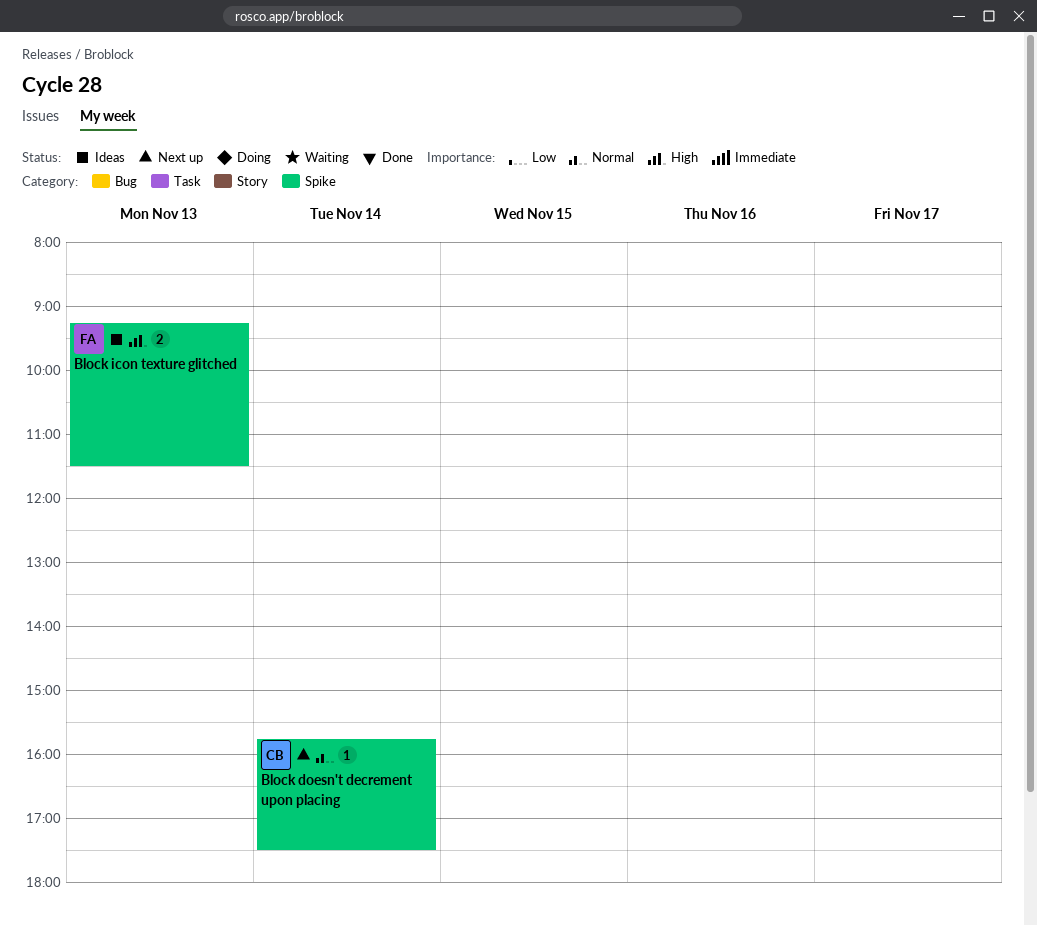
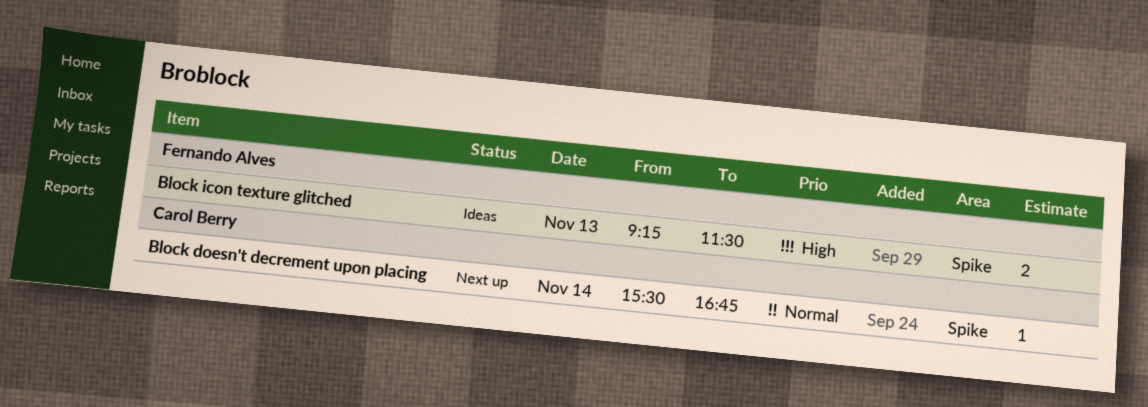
Block doesn't decrement upon placing, begins: 15:45 -> 15:30
Block doesn't decrement upon placing, ends: 17:30 -> 16:45

